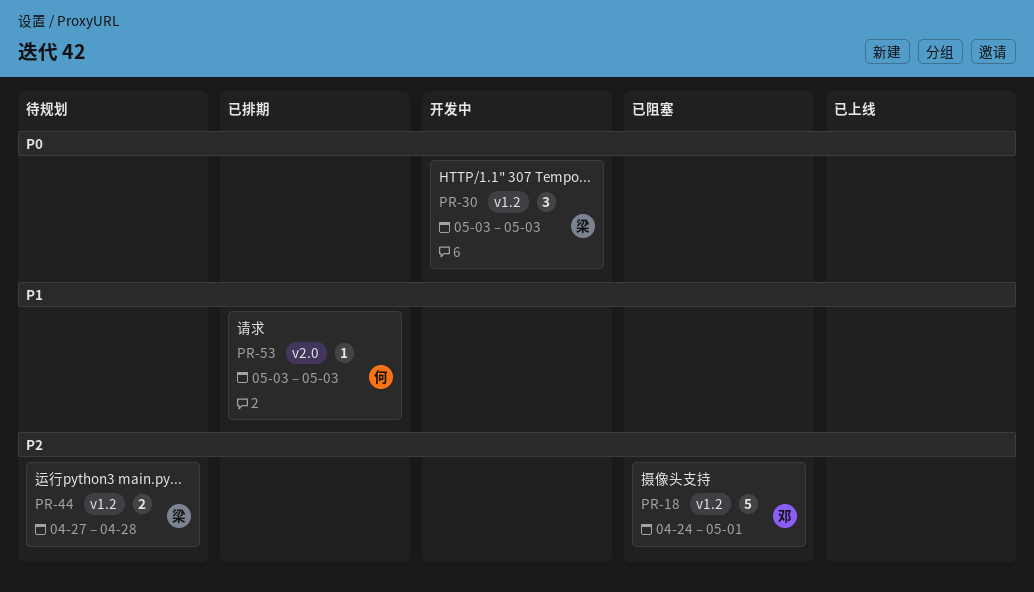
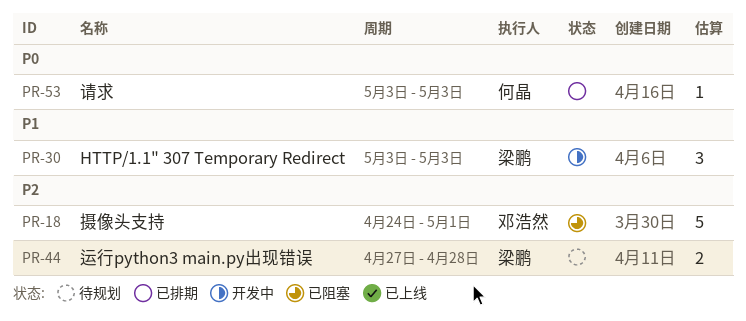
PR-30, priority: P0 -> P1
PR-53, priority: P1 -> P0

